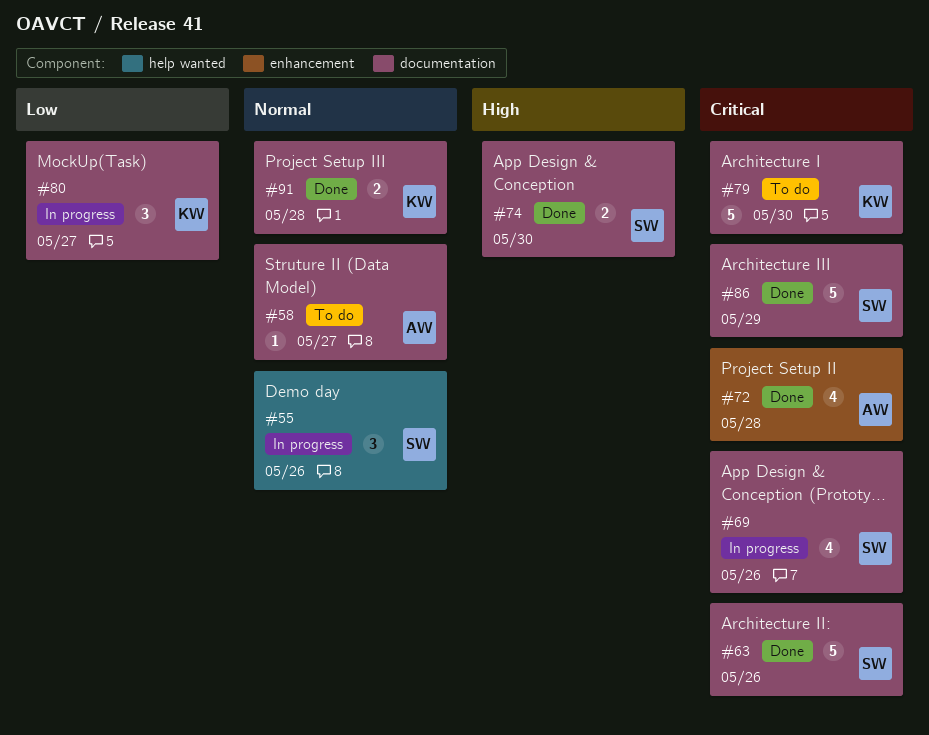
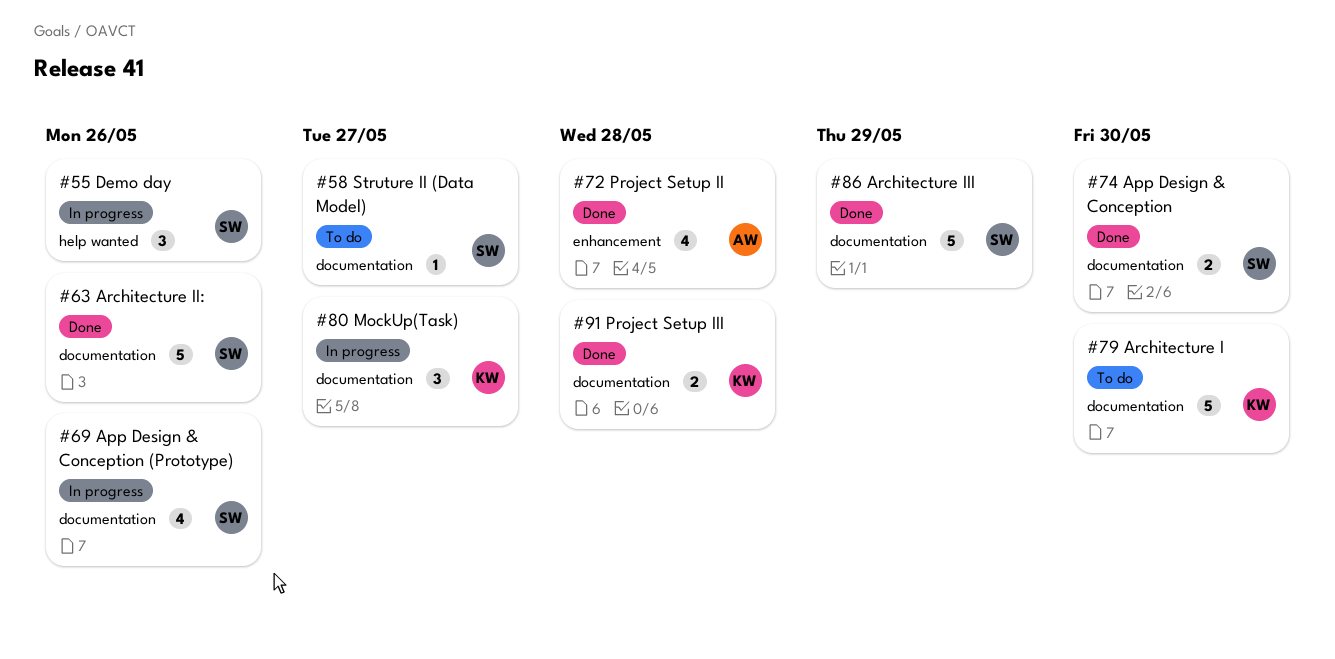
#58, owner: AW -> SW

